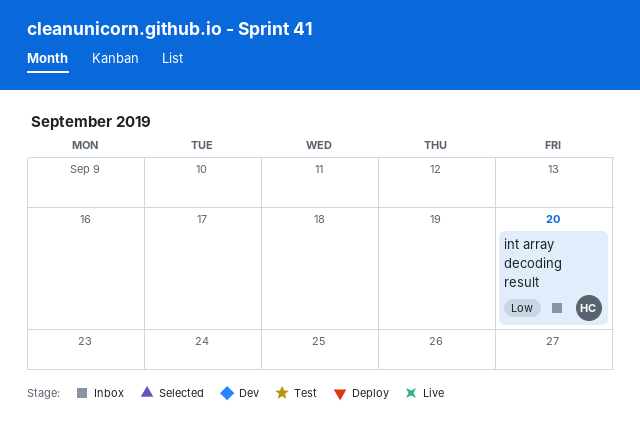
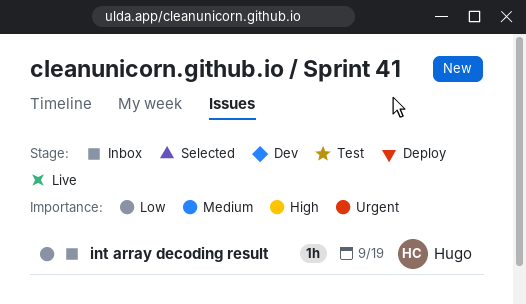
int array decoding result, due: Sep 20 -> Sep 19

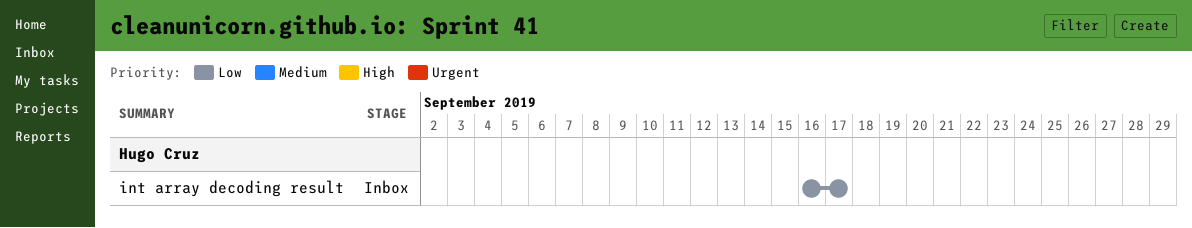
int array decoding result, due: Sep 19 -> Sep 17

